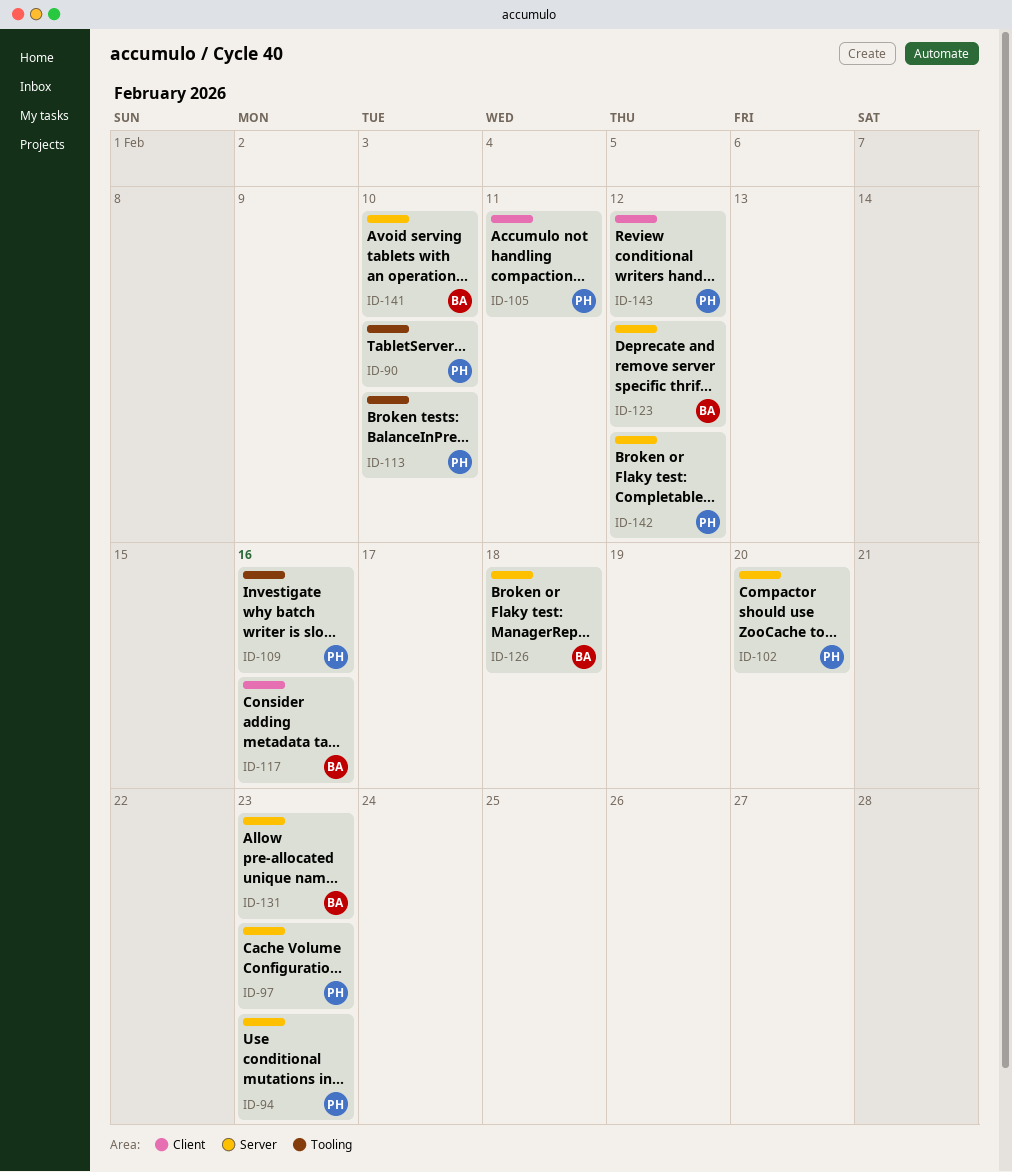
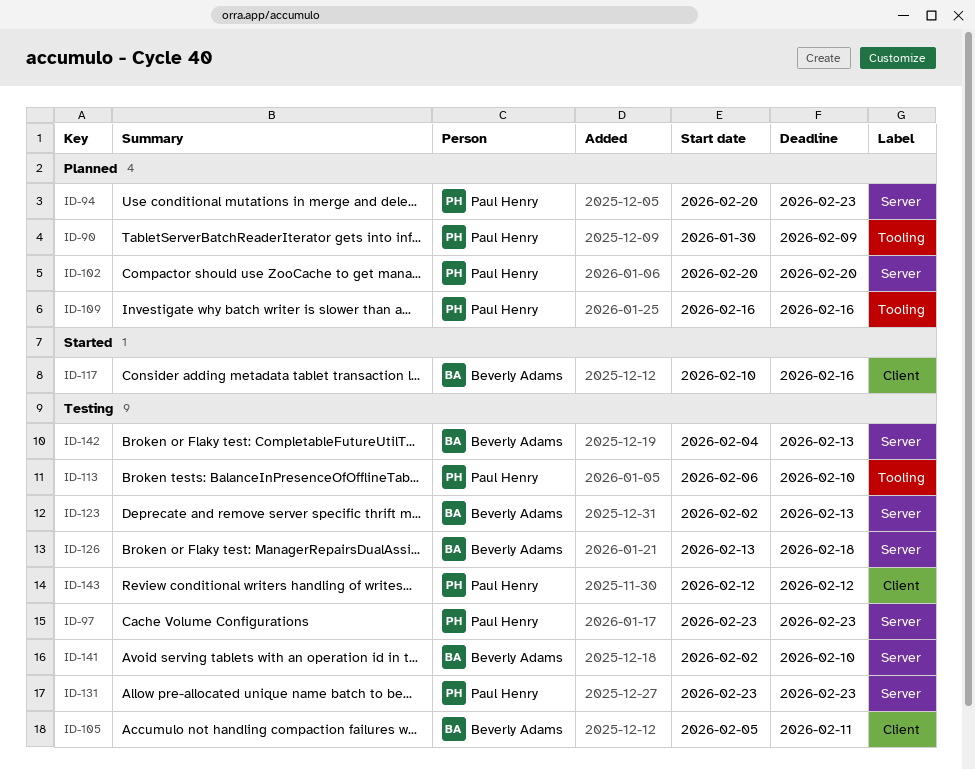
ID-90, due: Feb 10 -> Feb 9
ID-105, owner: Paul Henry -> Beverly Adams
ID-123, due: Feb 12 -> Feb 13
ID-131, owner: Beverly Adams -> Paul Henry
ID-142, owner: Paul Henry -> Beverly Adams
ID-142, due: Feb 12 -> Feb 13

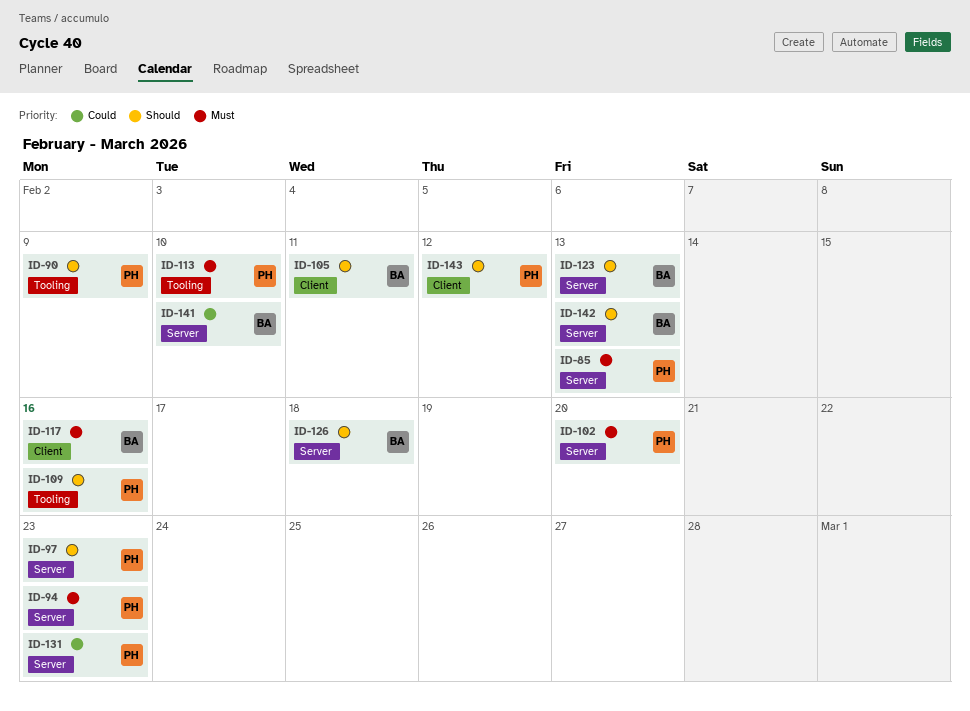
ID-85: none -> present

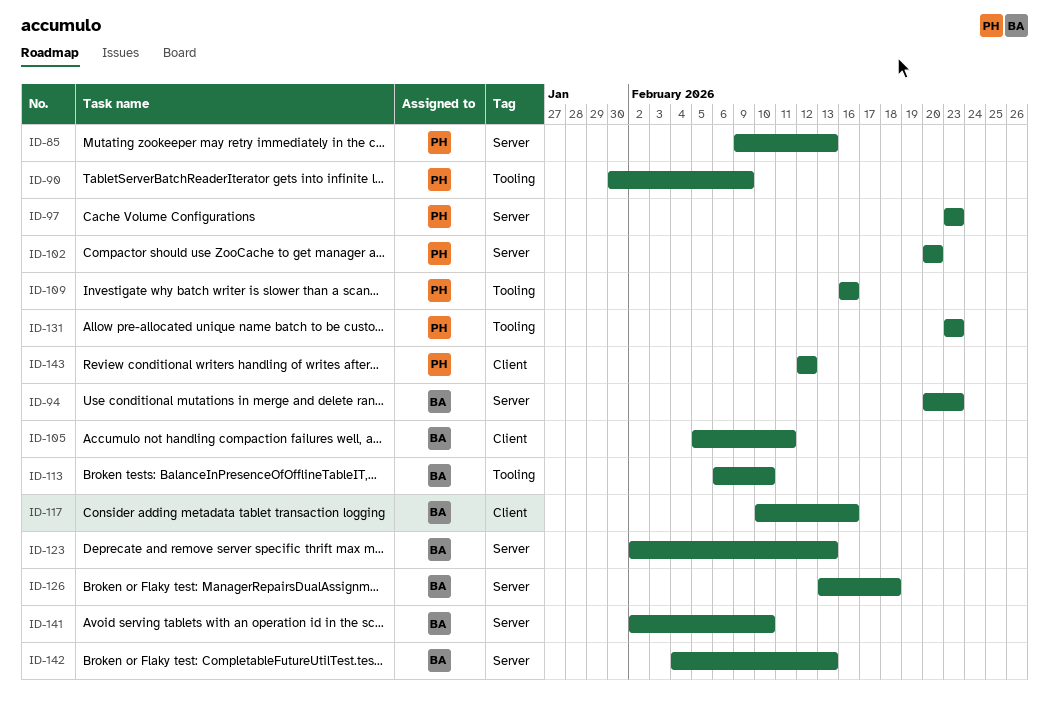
ID-94, owner: PH -> BA
ID-113, owner: PH -> BA
ID-131, label: Server -> Tooling

